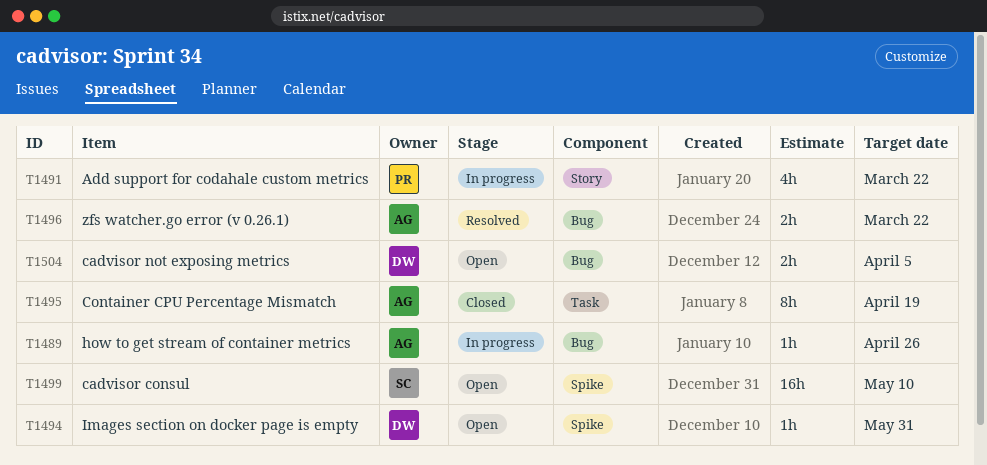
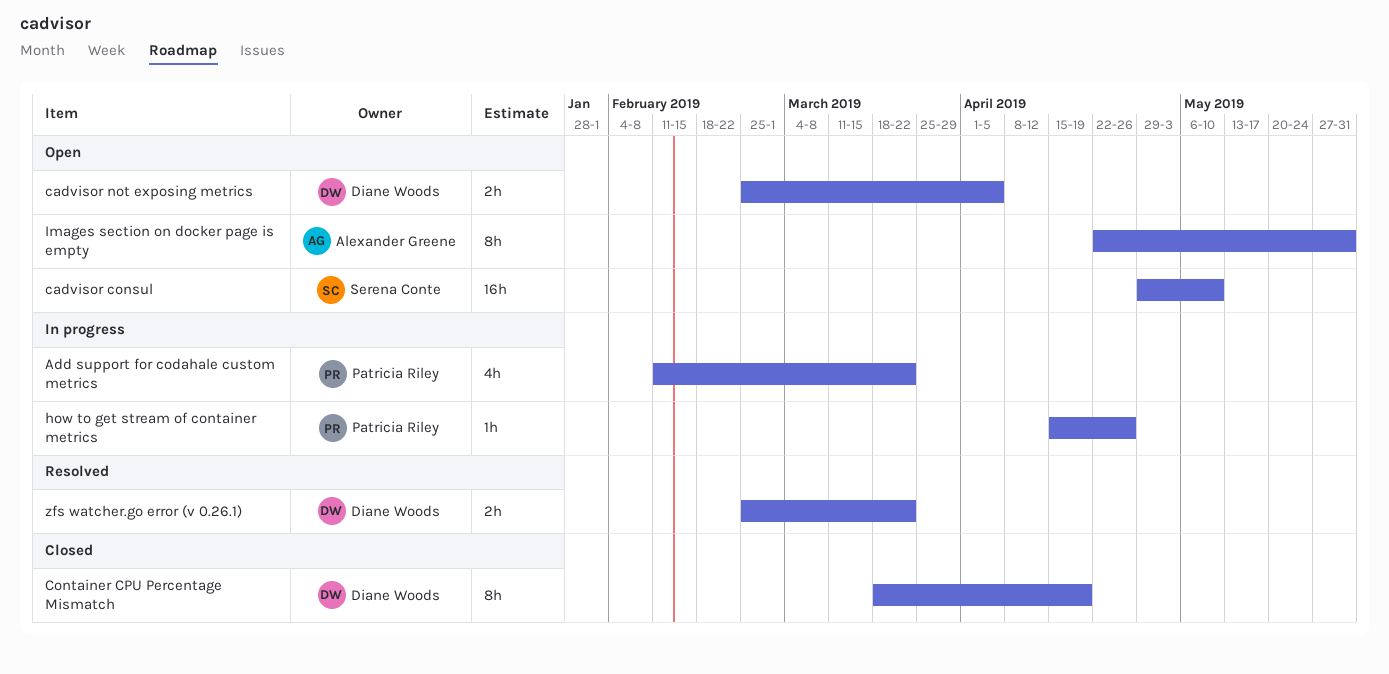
Container CPU Percentage Mismatch, owner: Alexander Greene -> Diane Woods
how to get stream of container metrics, owner: Alexander Greene -> Patricia Riley
Images section on docker page is empty, owner: Diane Woods -> Alexander Greene
Images section on docker page is empty, estimate: 1h -> 8h
zfs watcher.go error (v 0.26.1), owner: Alexander Greene -> Diane Woods

